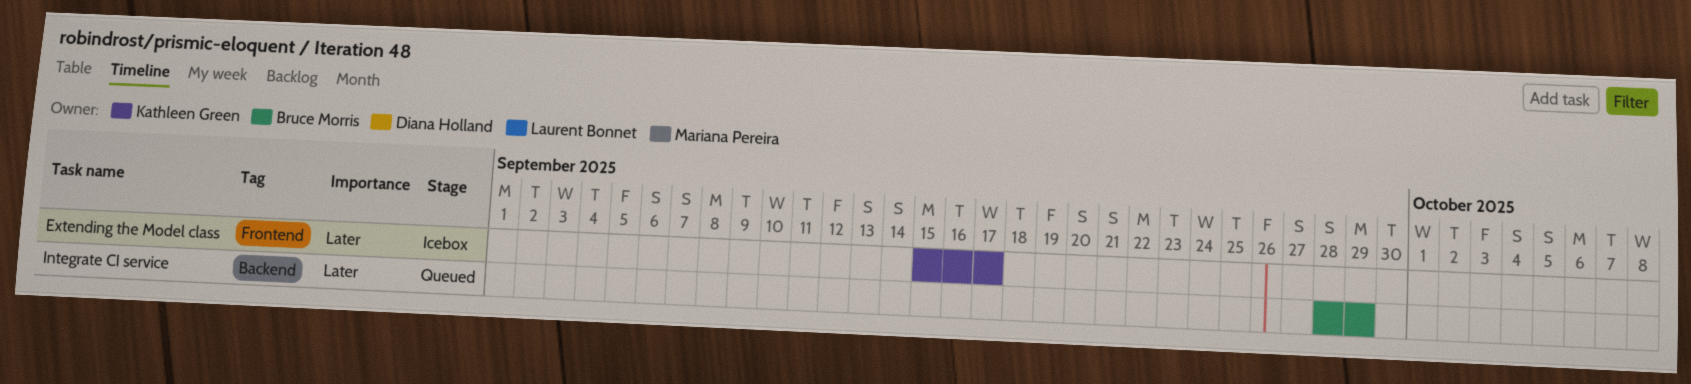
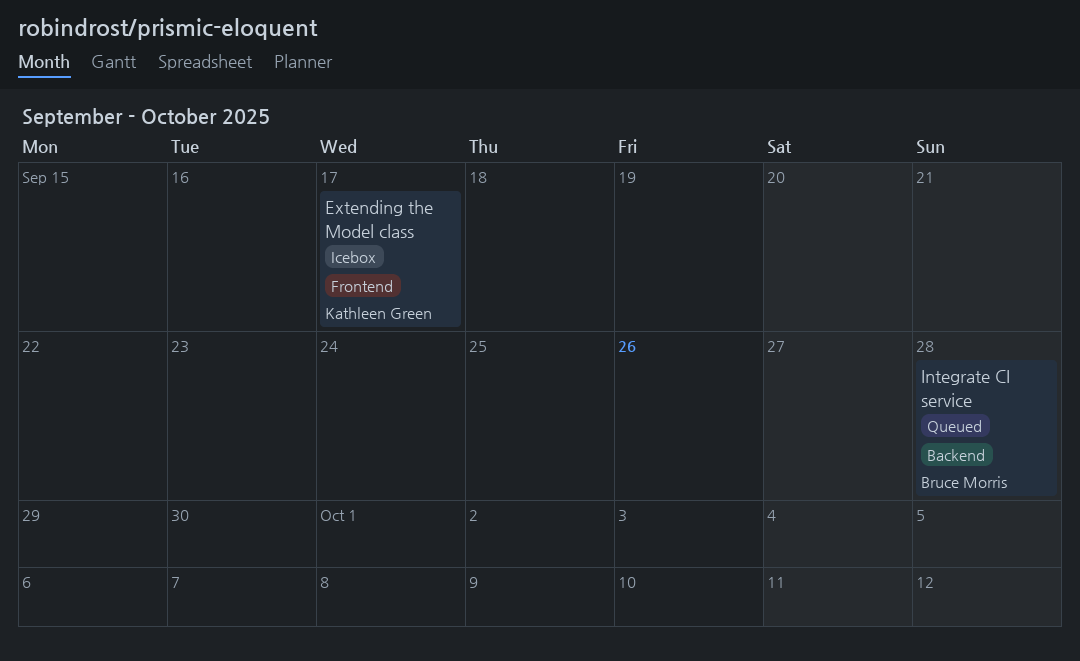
Integrate CI service, due: Sep 29 -> Sep 28

